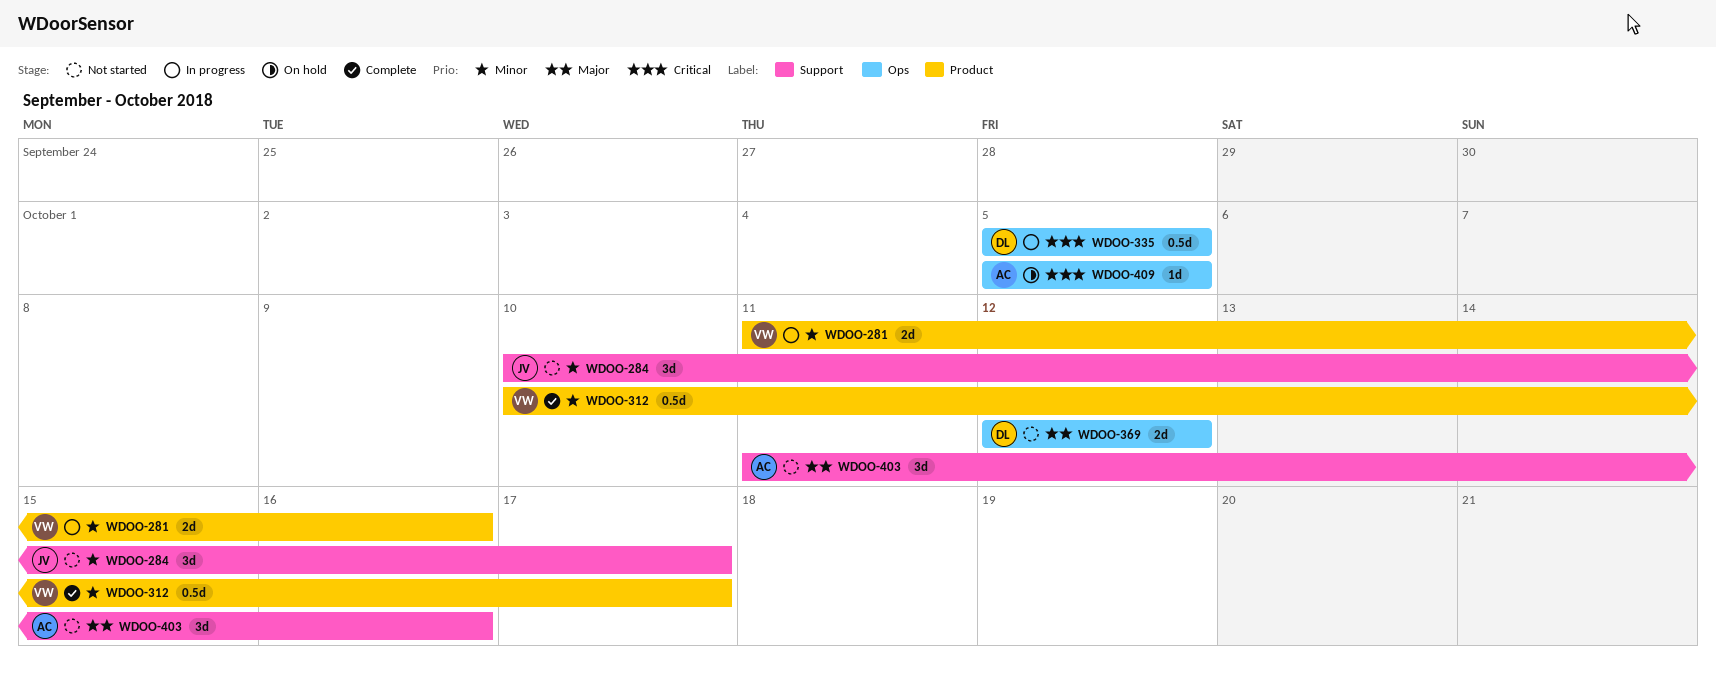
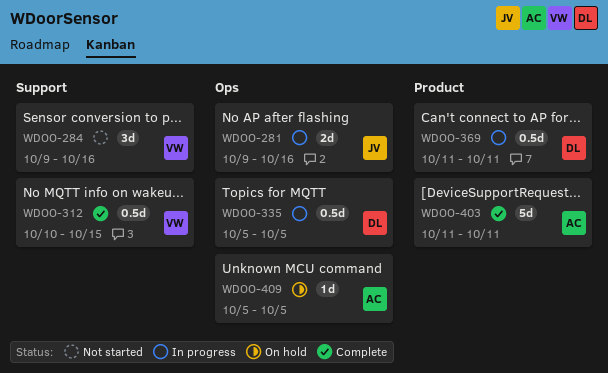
WDOO-281, owner: VW -> JV
WDOO-281, label: Product -> Ops
WDOO-281, start: Oct 11 -> Oct 9
WDOO-284, owner: JV -> VW
WDOO-284, start: Oct 10 -> Oct 9
WDOO-284, due: Oct 17 -> Oct 16
WDOO-312, label: Product -> Support
WDOO-312, due: Oct 17 -> Oct 15
WDOO-369, status: Not started -> In progress
WDOO-369, label: Ops -> Product
WDOO-369, estimate: 2d -> 0.5d
WDOO-369, start: Oct 12 -> Oct 11
WDOO-369, due: Oct 12 -> Oct 11
WDOO-403, status: Not started -> Complete
WDOO-403, label: Support -> Product
WDOO-403, estimate: 3d -> 5d
WDOO-403, due: Oct 16 -> Oct 11

